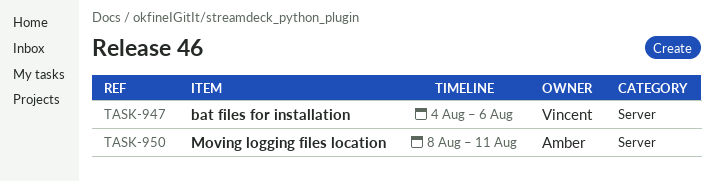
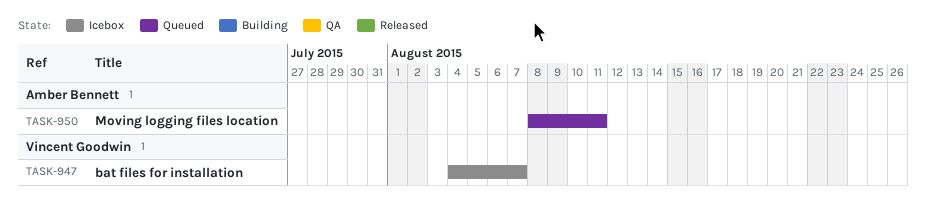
TASK-947, due: Aug 6 -> Aug 7

